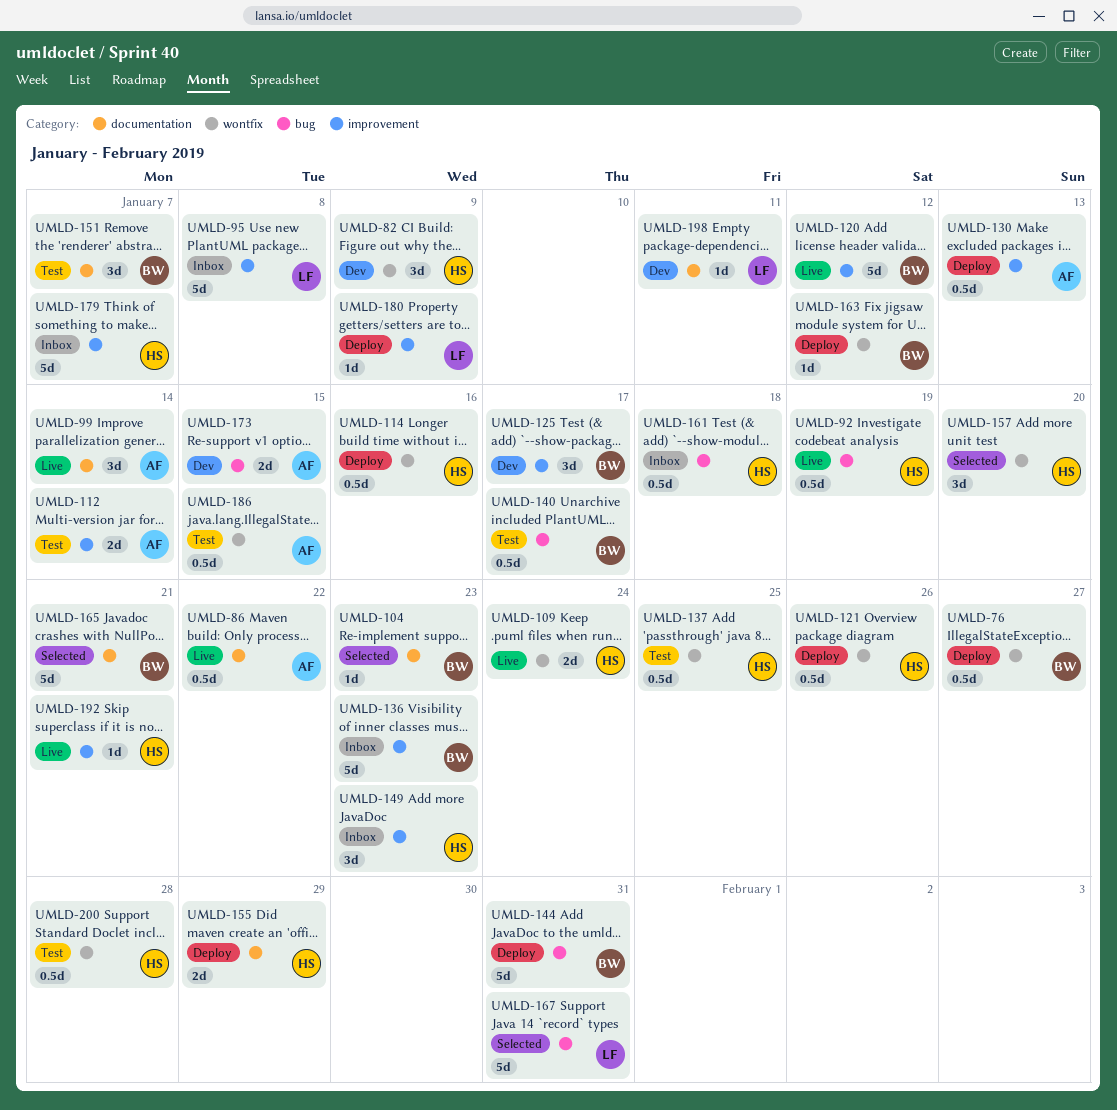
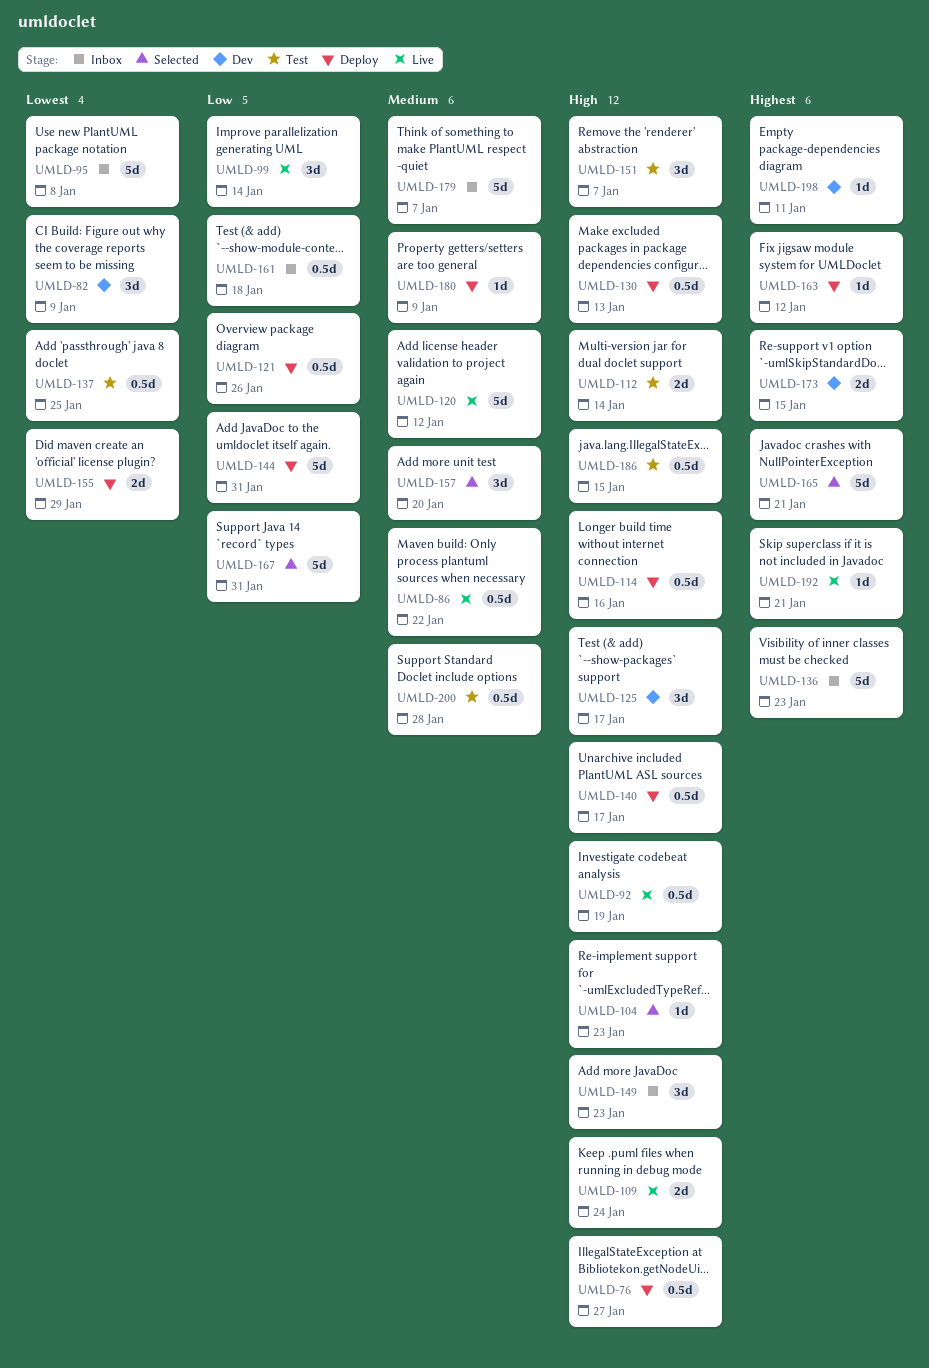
UMLD-140, status: Test -> Deploy

